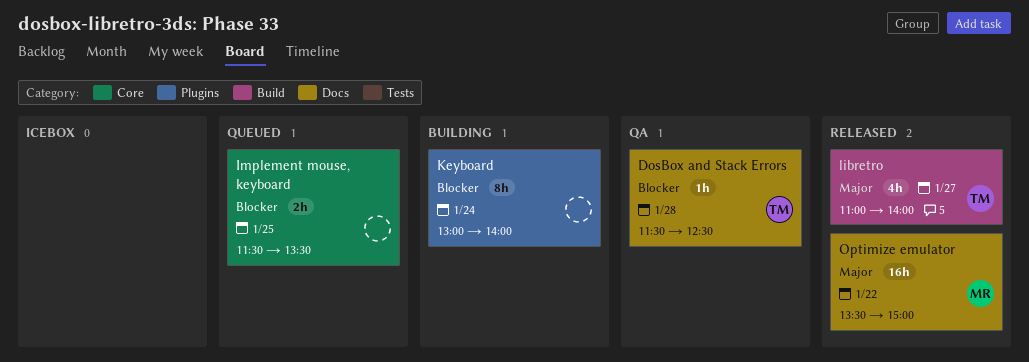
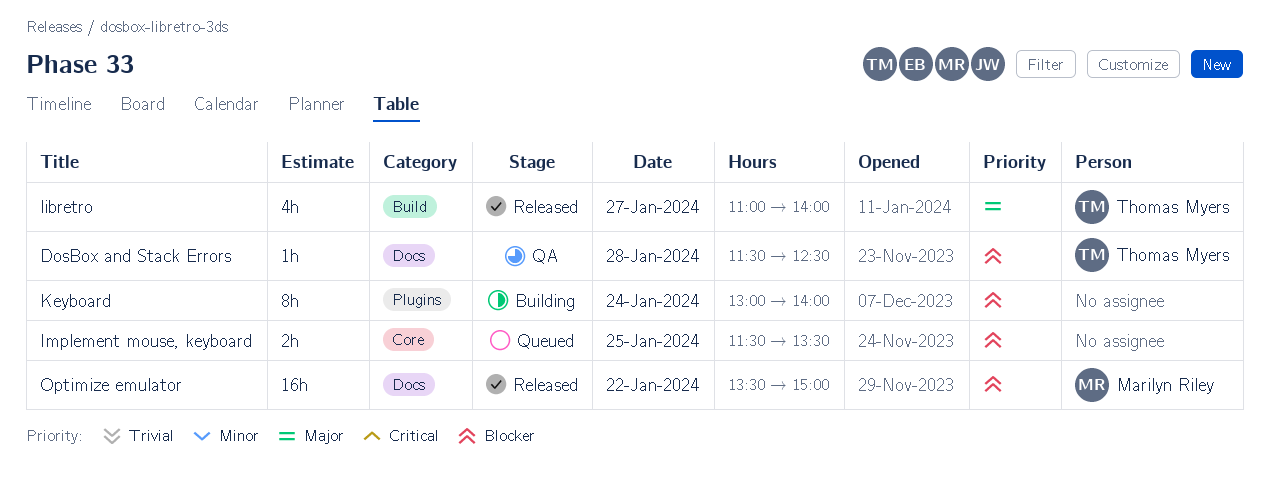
Optimize emulator, priority: Major -> Blocker

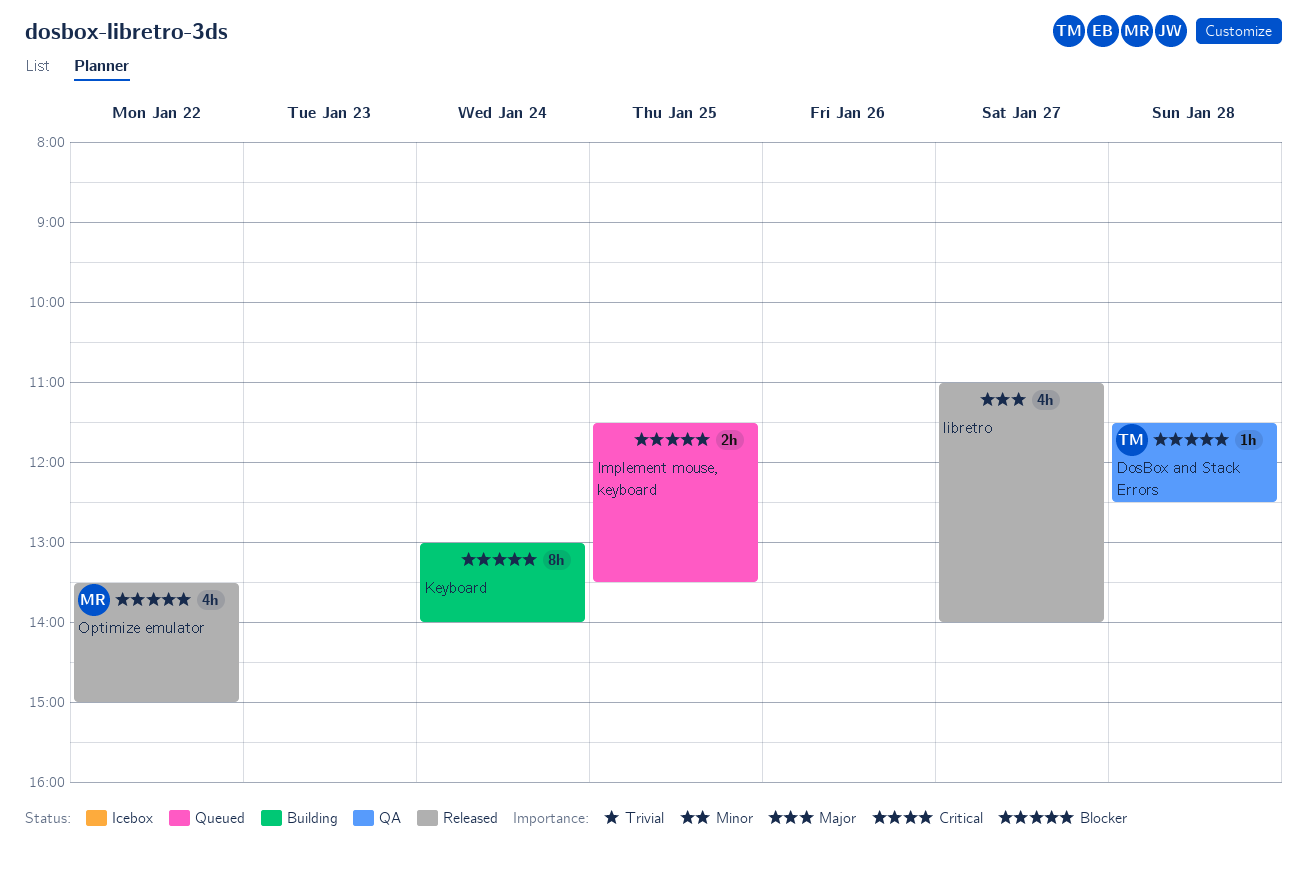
libretro, owner: Thomas Myers -> none
Optimize emulator, estimate: 16h -> 4h

